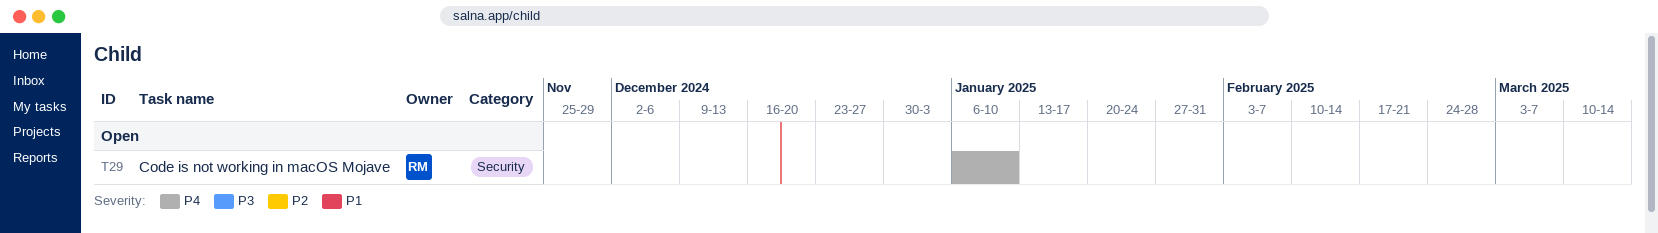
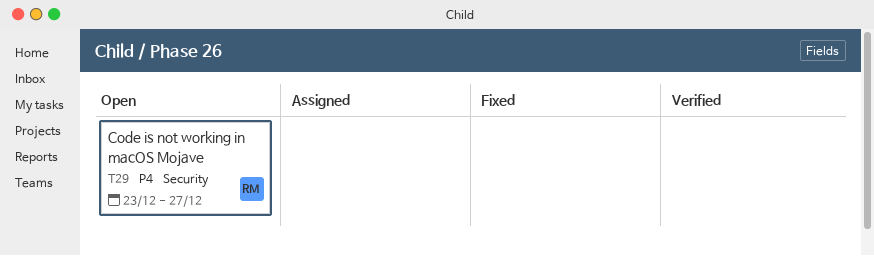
T29, start: Jan 6 -> Dec 23
T29, due: Jan 10 -> Dec 27

